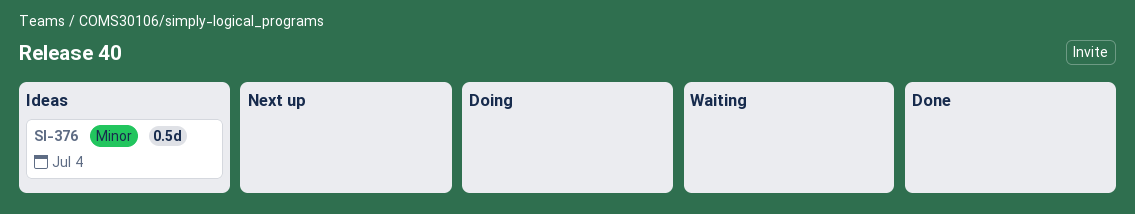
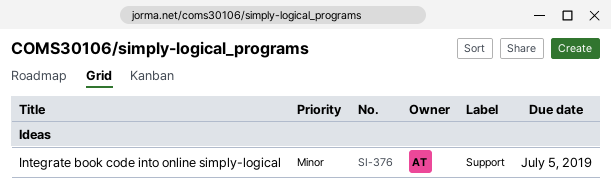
SI-376, due: Jul 4 -> Jul 5

